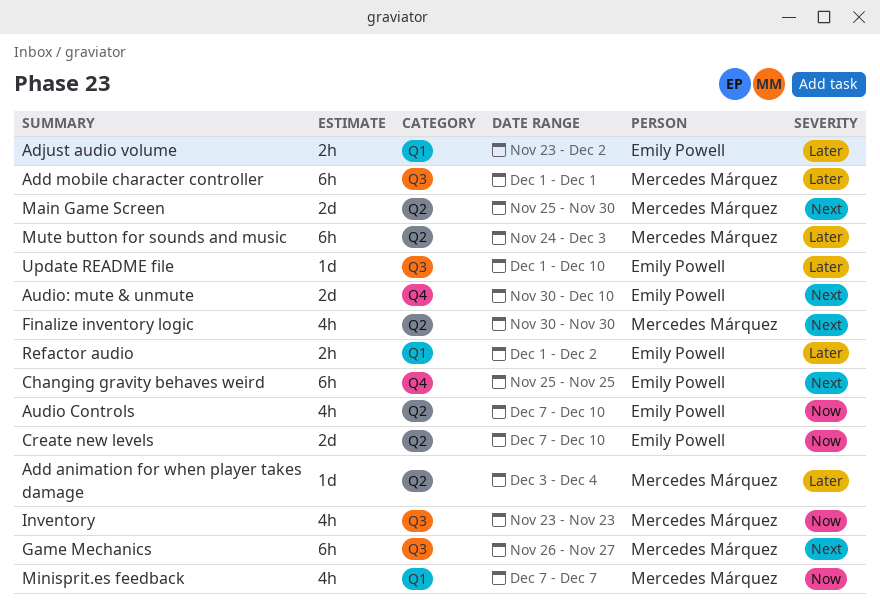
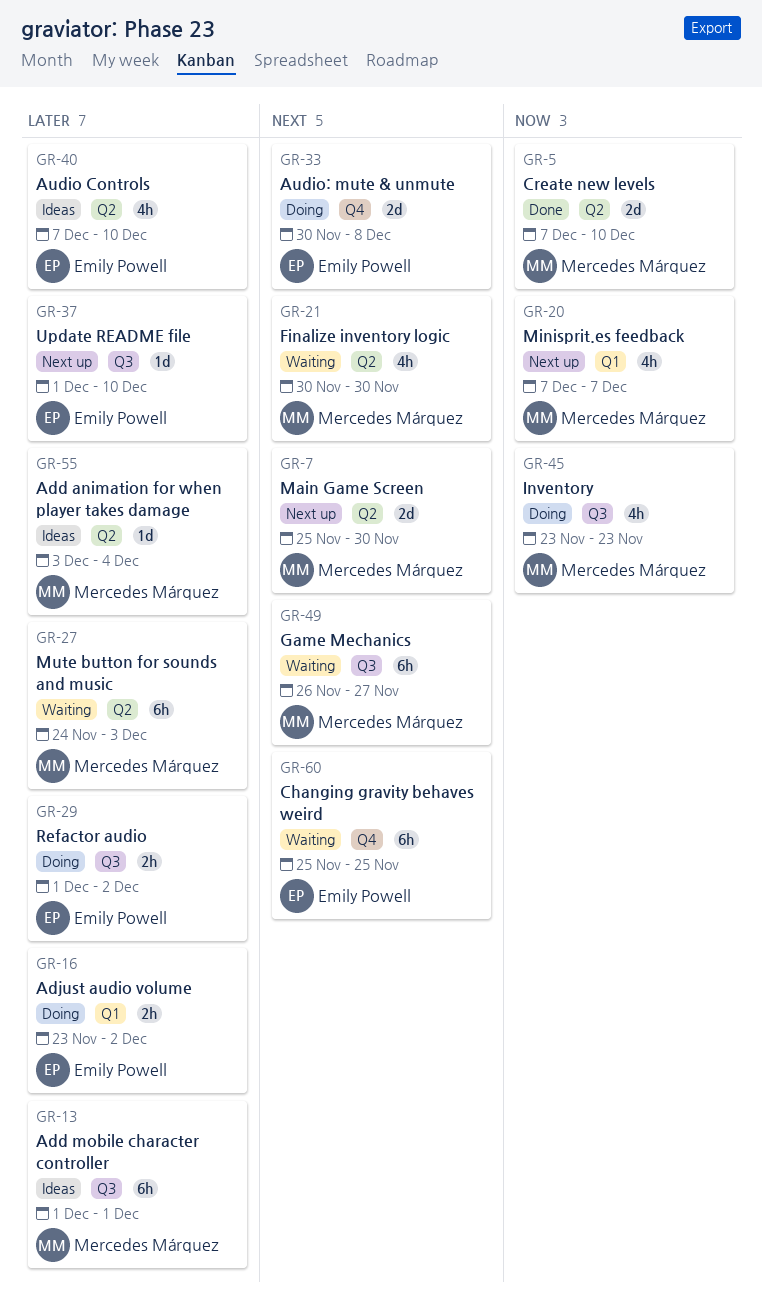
Audio Controls, priority: Now -> Later
Audio: mute & unmute, due: Dec 10 -> Dec 8
Create new levels, owner: Emily Powell -> Mercedes Márquez
Refactor audio, label: Q1 -> Q3

